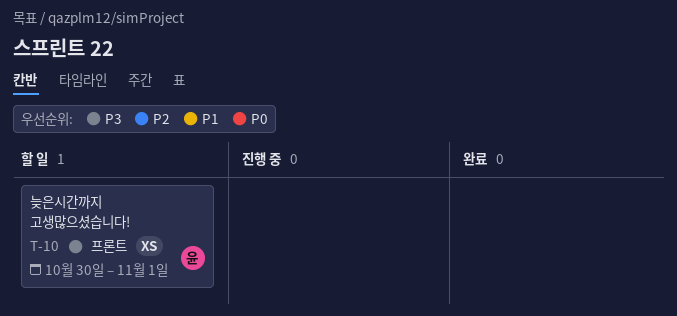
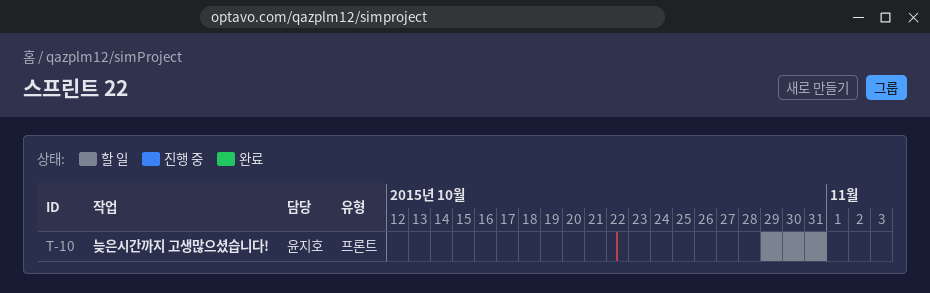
T-10, start: Oct 30 -> Oct 29
T-10, due: Nov 1 -> Oct 31

